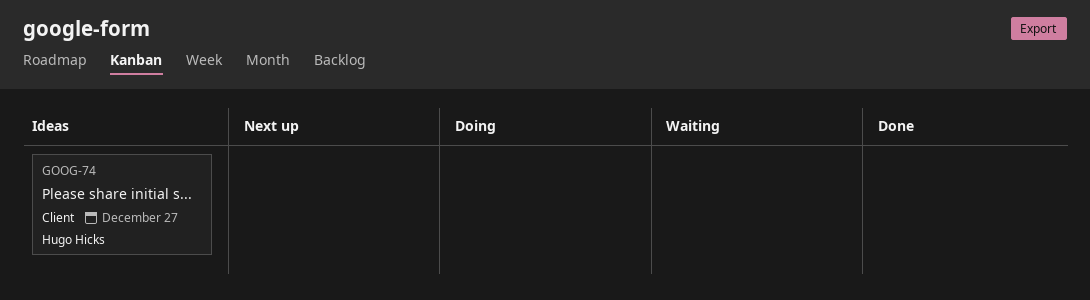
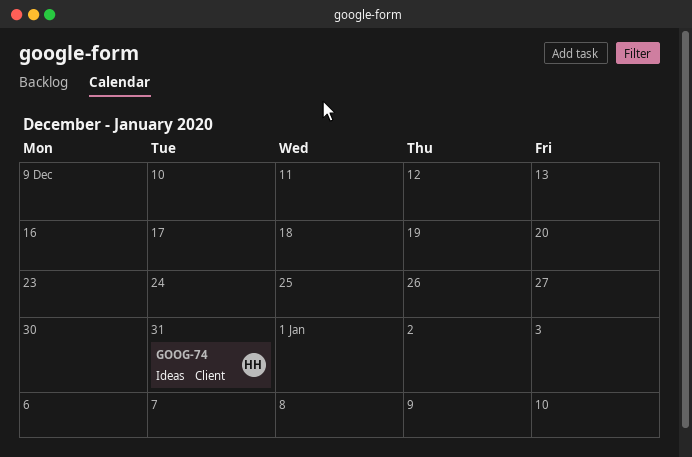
GOOG-74, due: Dec 27 -> Dec 31

